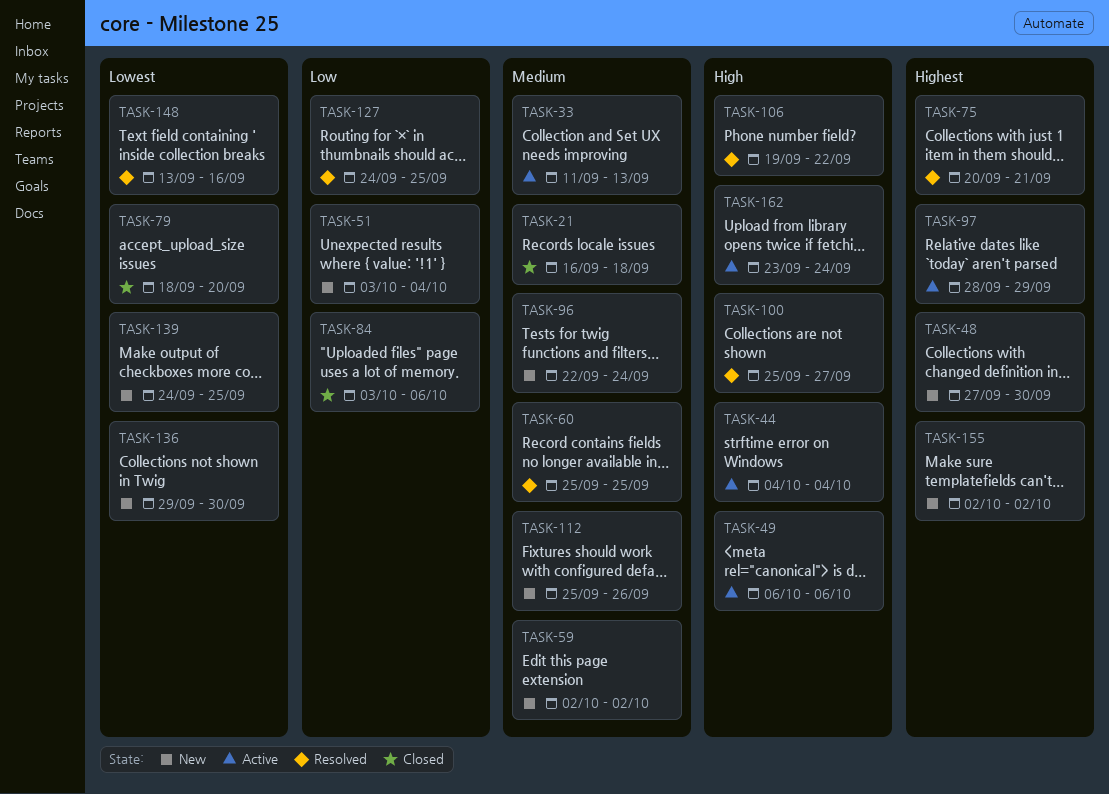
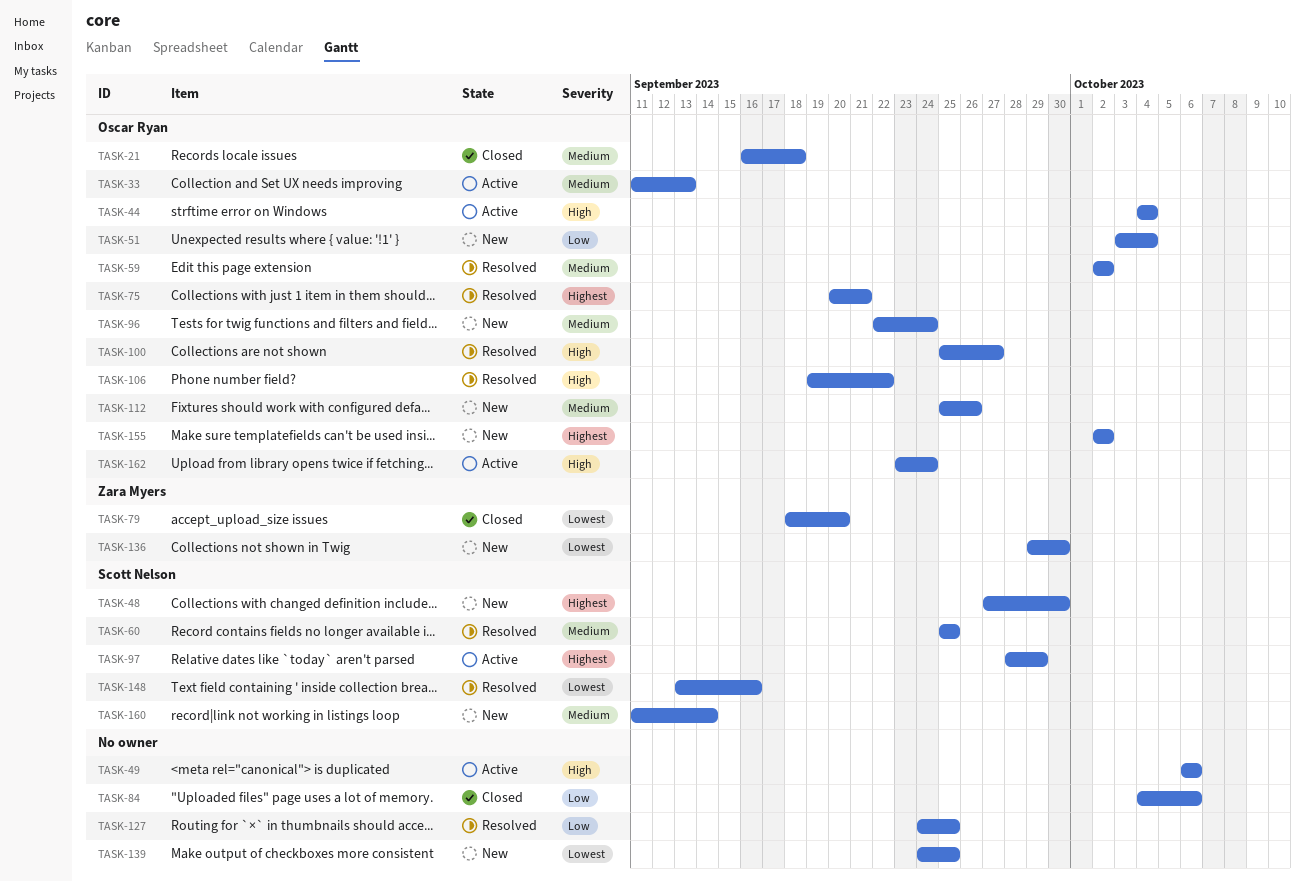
TASK-59, status: New -> Resolved
TASK-84, start: Oct 3 -> Oct 4
TASK-160: none -> present

